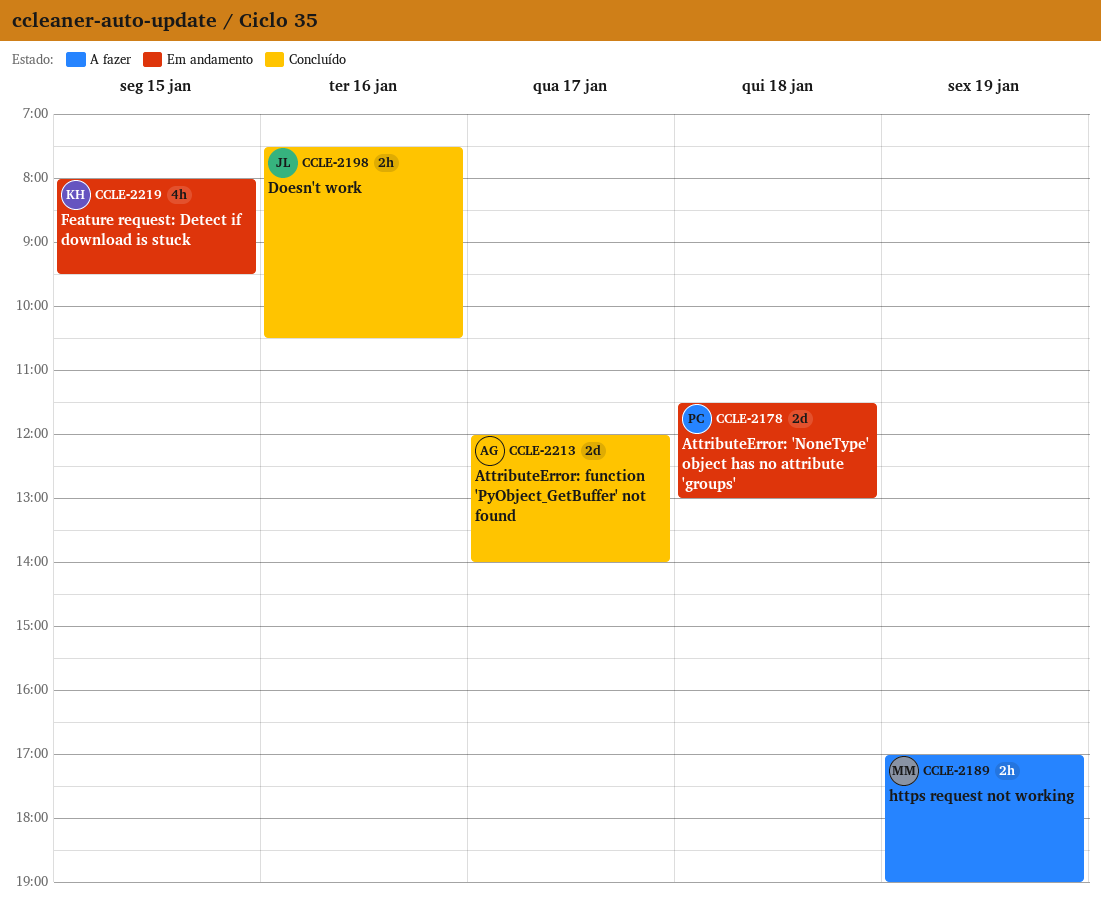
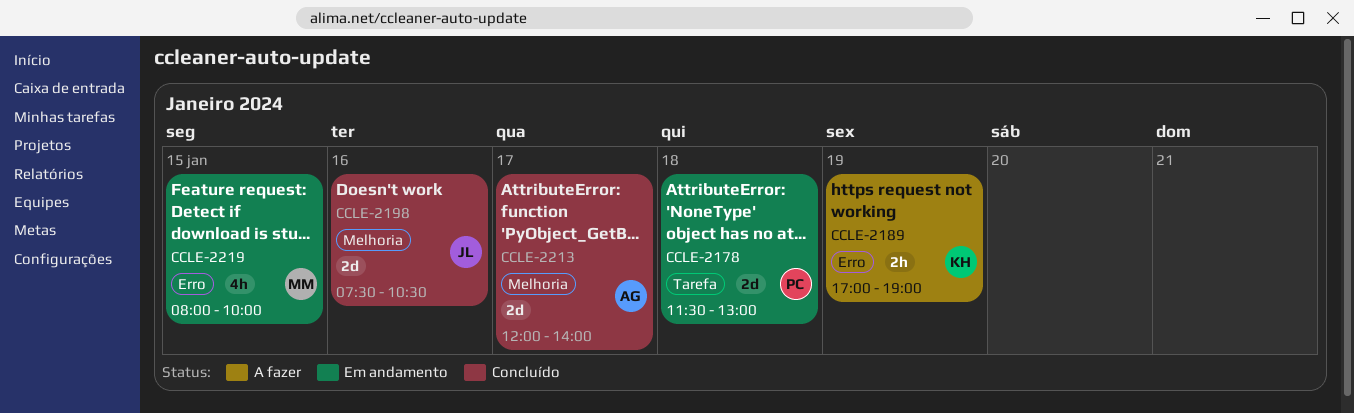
CCLE-2189, owner: MM -> KH
CCLE-2198, estimate: 2h -> 2d
CCLE-2219, owner: KH -> MM
CCLE-2219, ends: 09:30 -> 10:00

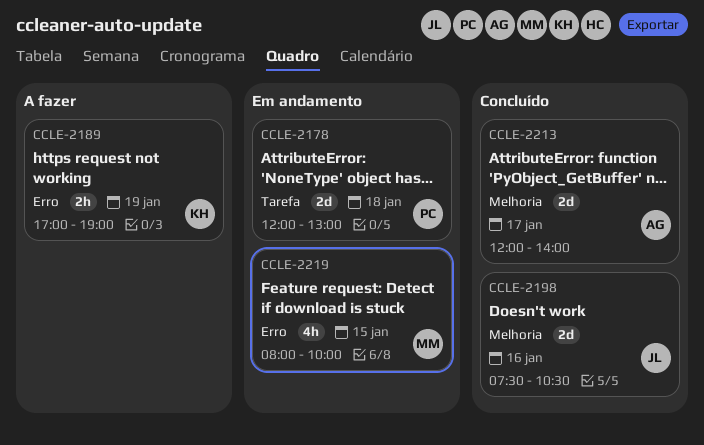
CCLE-2178, begins: 11:30 -> 12:00

